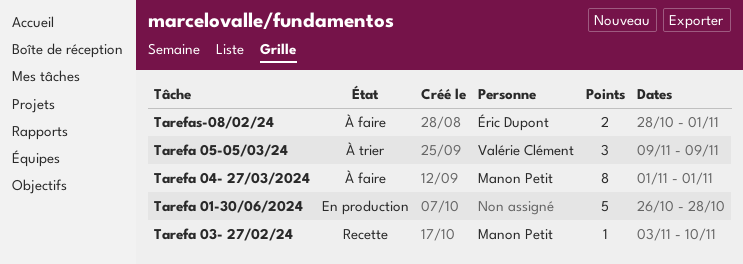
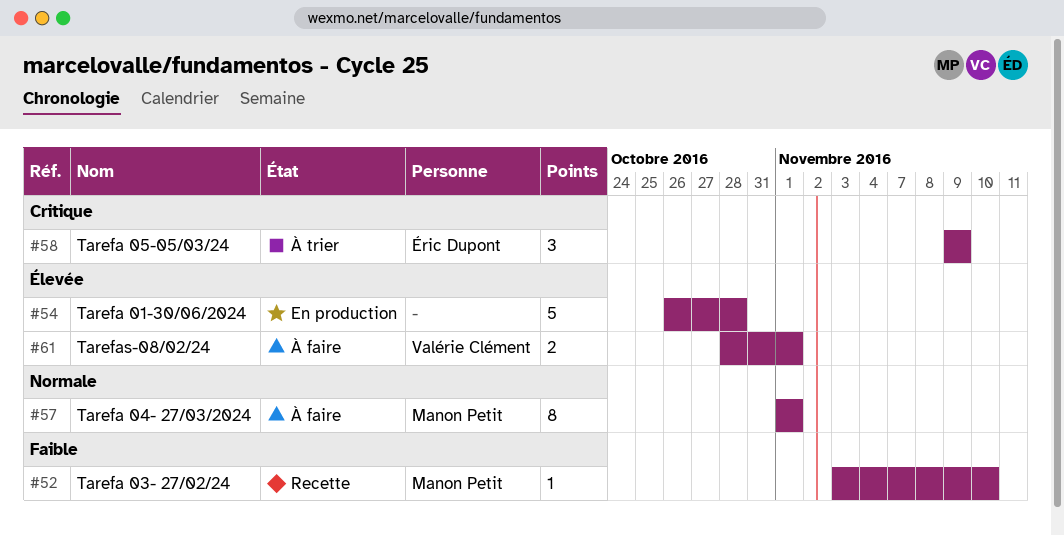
Tarefa 05-05/03/24, owner: Valérie Clément -> Éric Dupont
Tarefas-08/02/24, owner: Éric Dupont -> Valérie Clément

